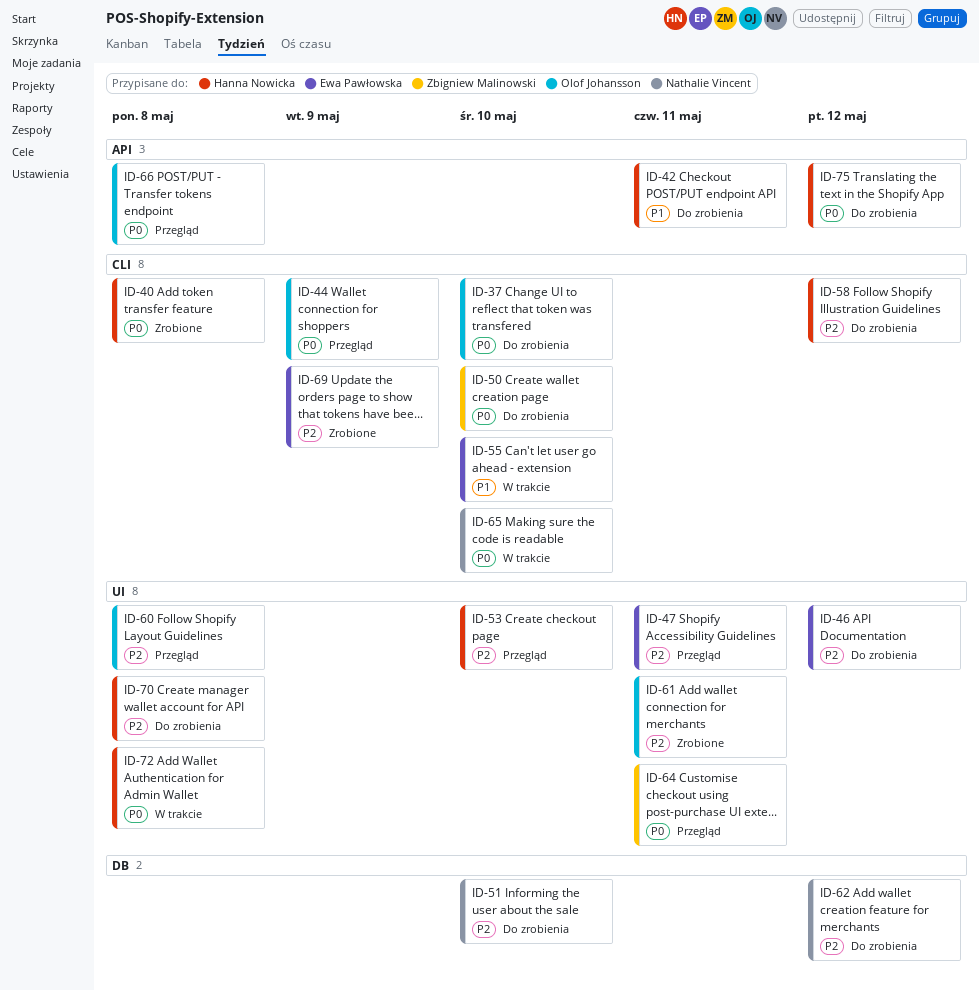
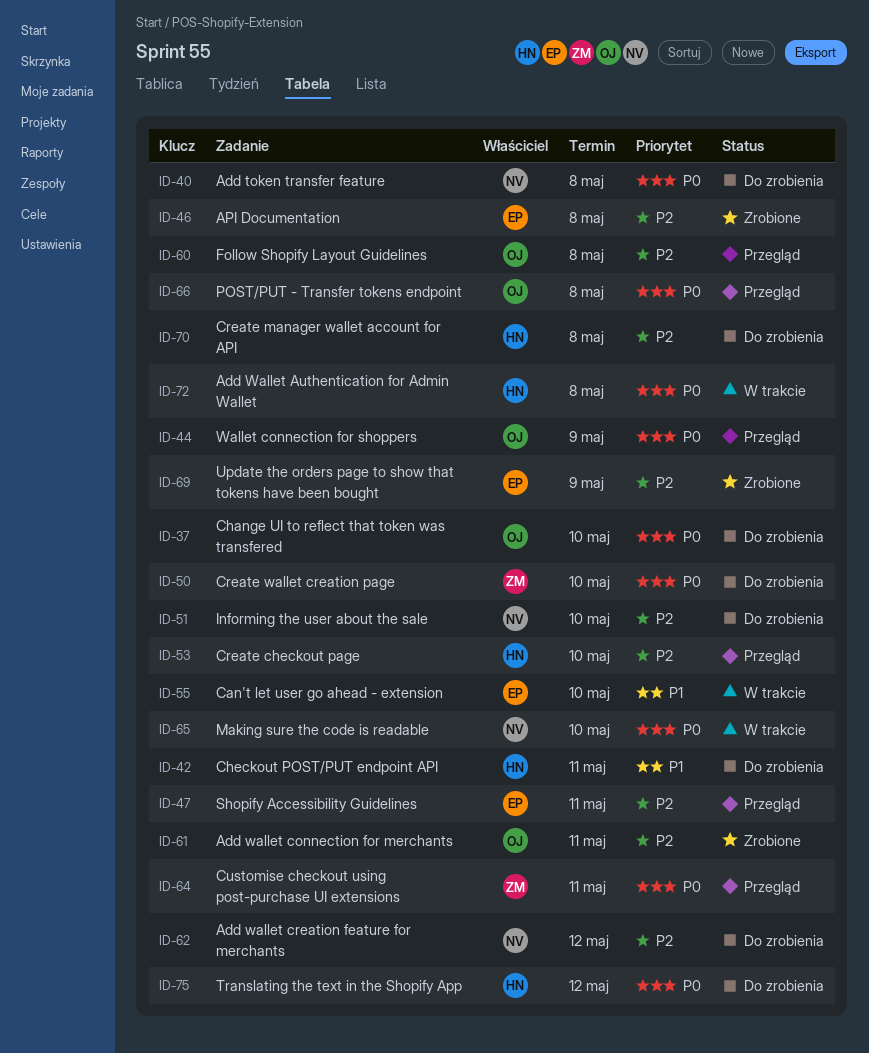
ID-40, status: Zrobione -> Do zrobienia
ID-40, owner: Hanna Nowicka -> Nathalie Vincent
ID-46, status: Do zrobienia -> Zrobione
ID-46, due: May 12 -> May 8
ID-58: present -> none

